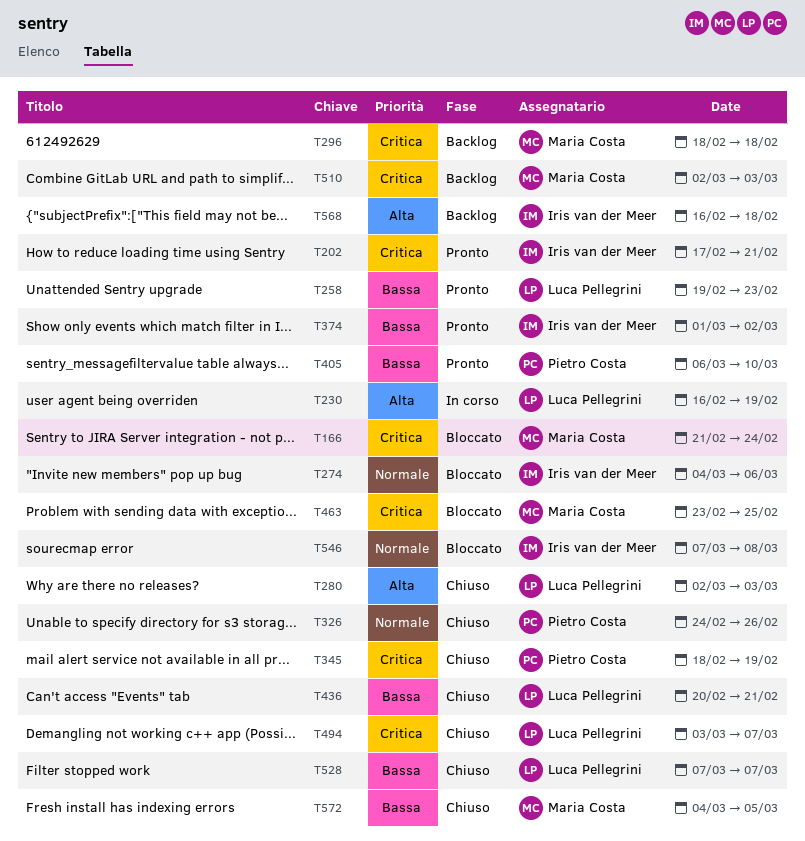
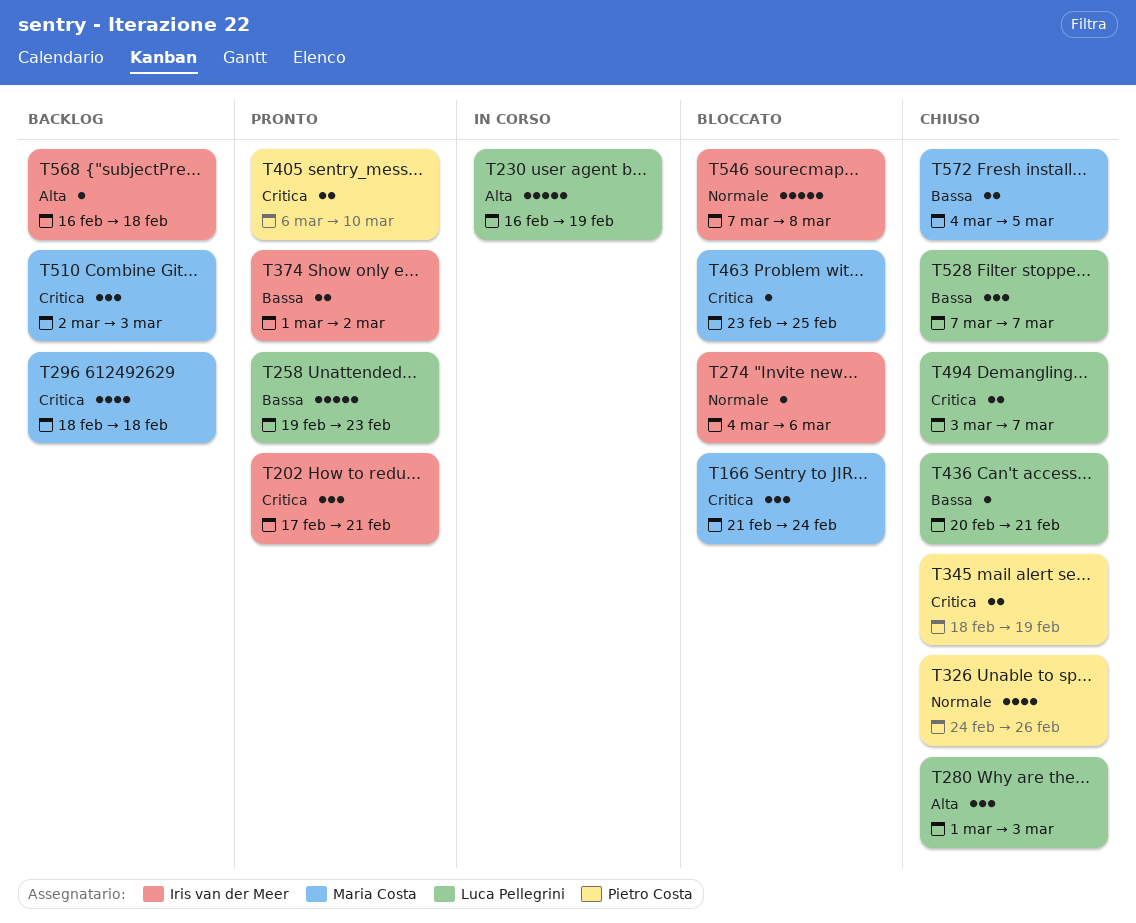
T280, start: Mar 2 -> Mar 1
T405, priority: Bassa -> Critica

